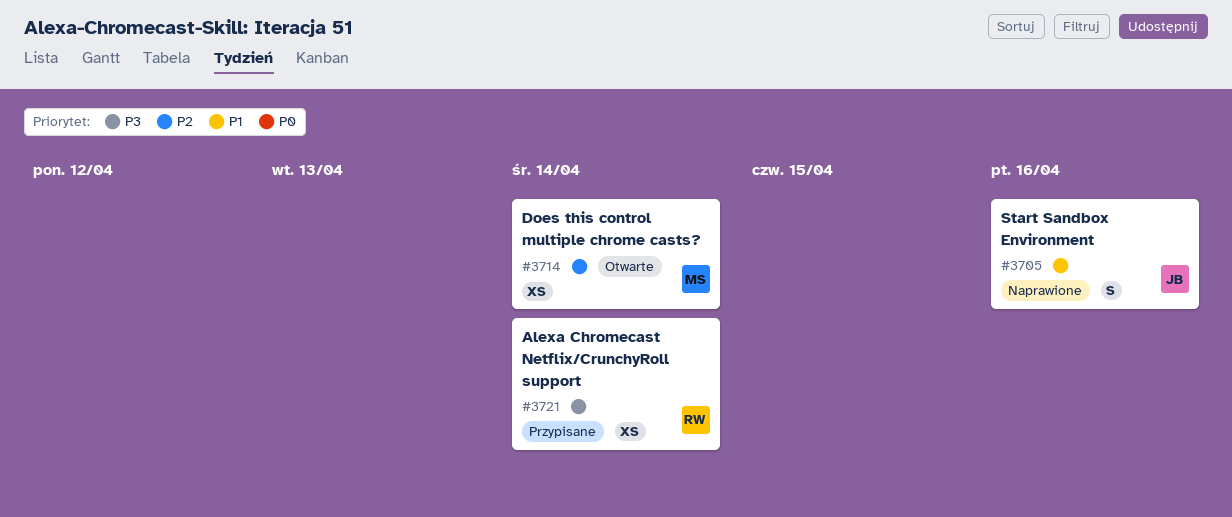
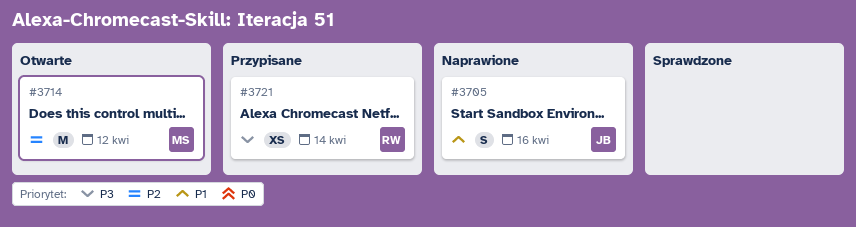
#3714, estimate: XS -> M
#3714, due: Apr 14 -> Apr 12

